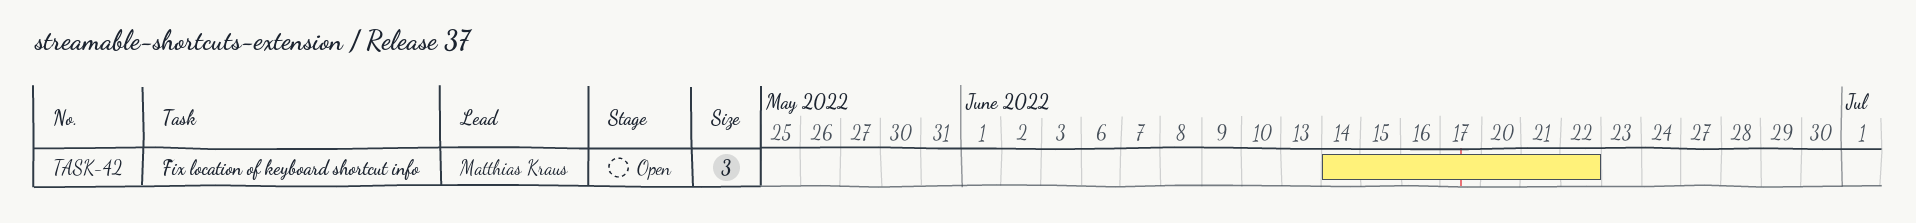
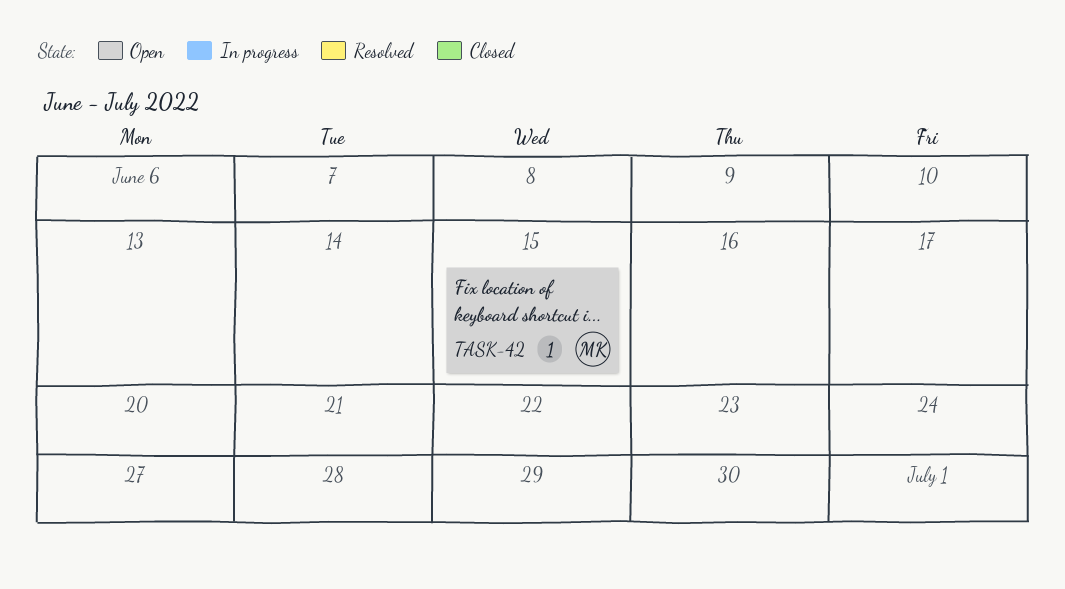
TASK-42, estimate: 3 -> 1
TASK-42, due: Jun 22 -> Jun 15

